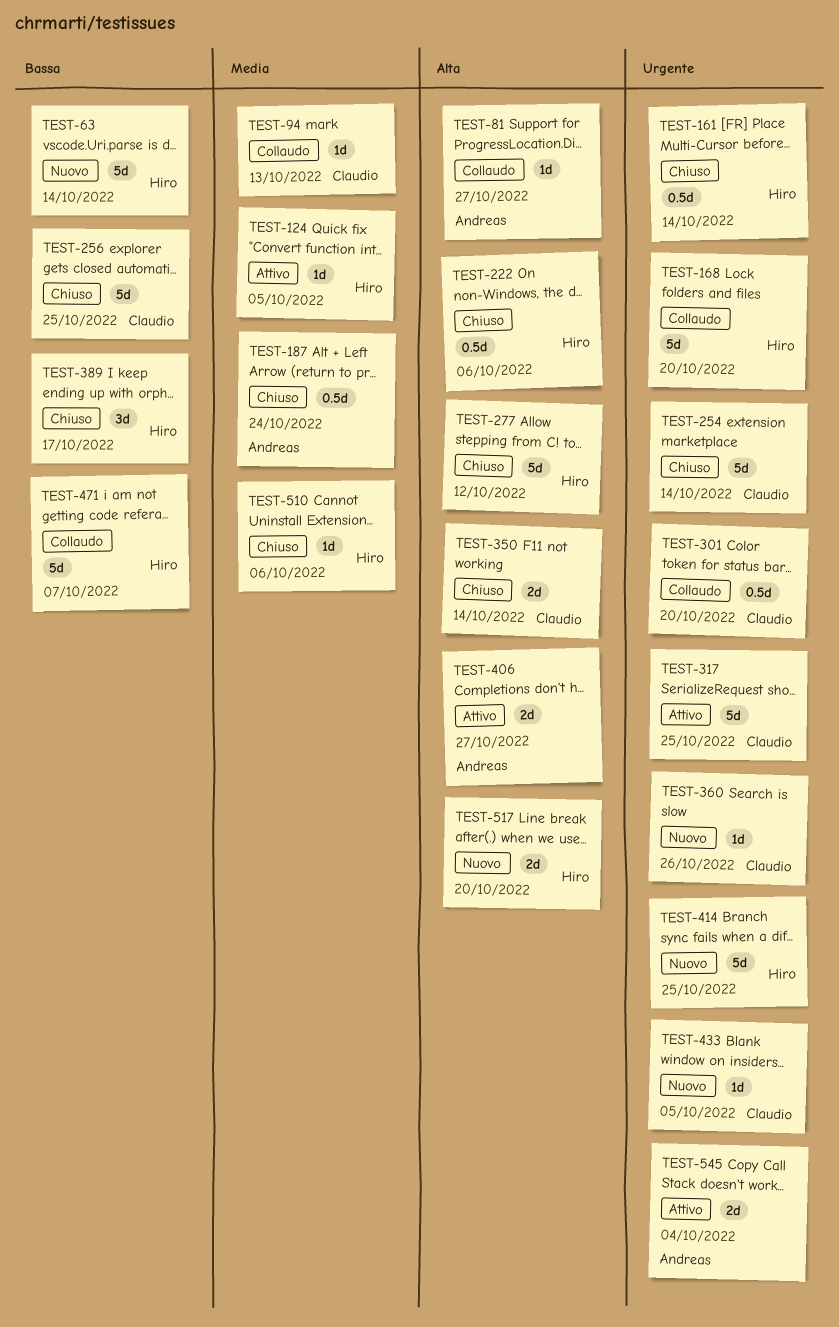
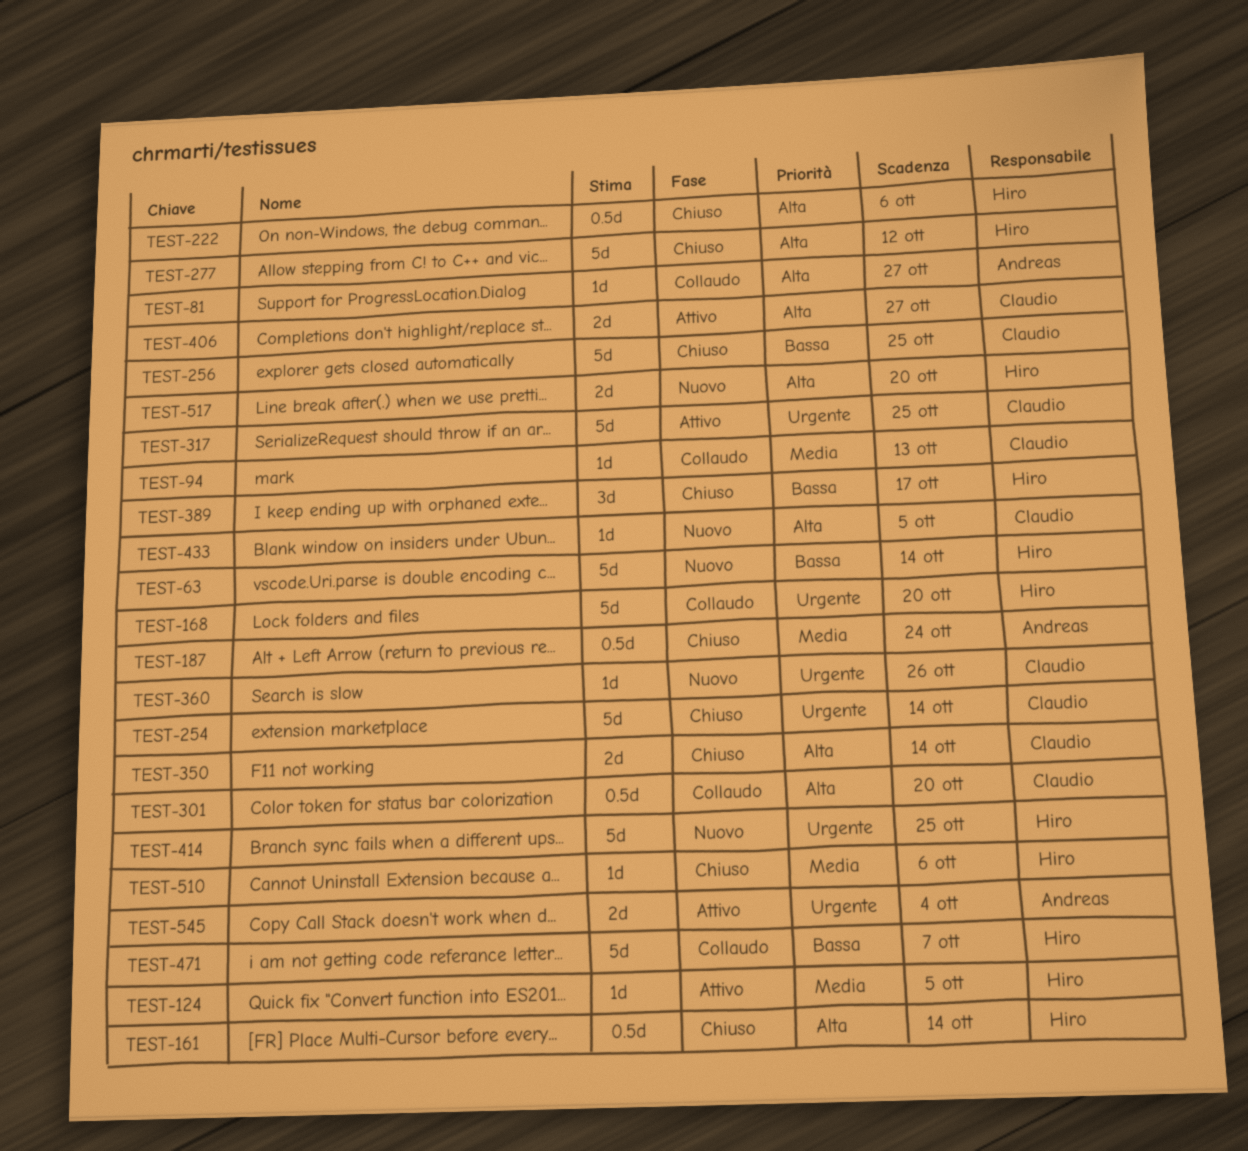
TEST-161, priority: Urgente -> Alta
TEST-301, priority: Urgente -> Alta
TEST-406, owner: Andreas -> Claudio
TEST-433, priority: Urgente -> Alta

